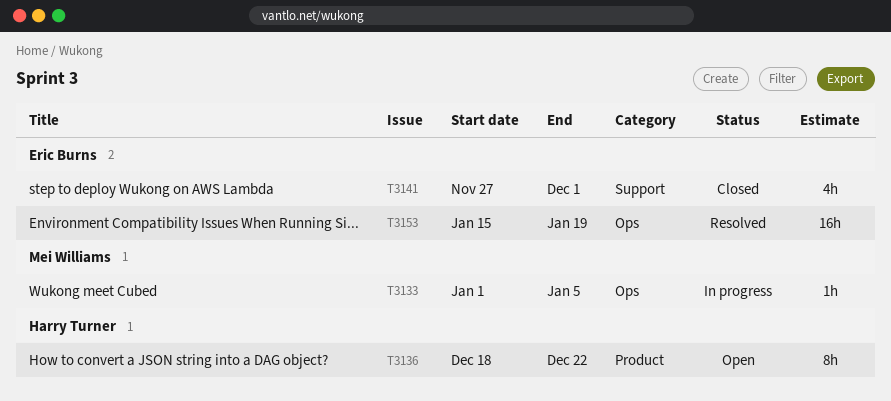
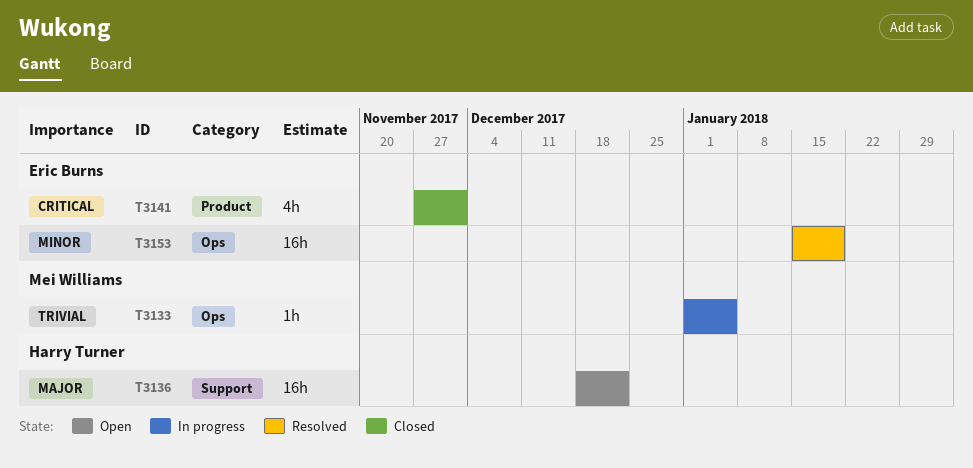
T3136, label: Product -> Support
T3136, estimate: 8h -> 16h
T3141, label: Support -> Product

